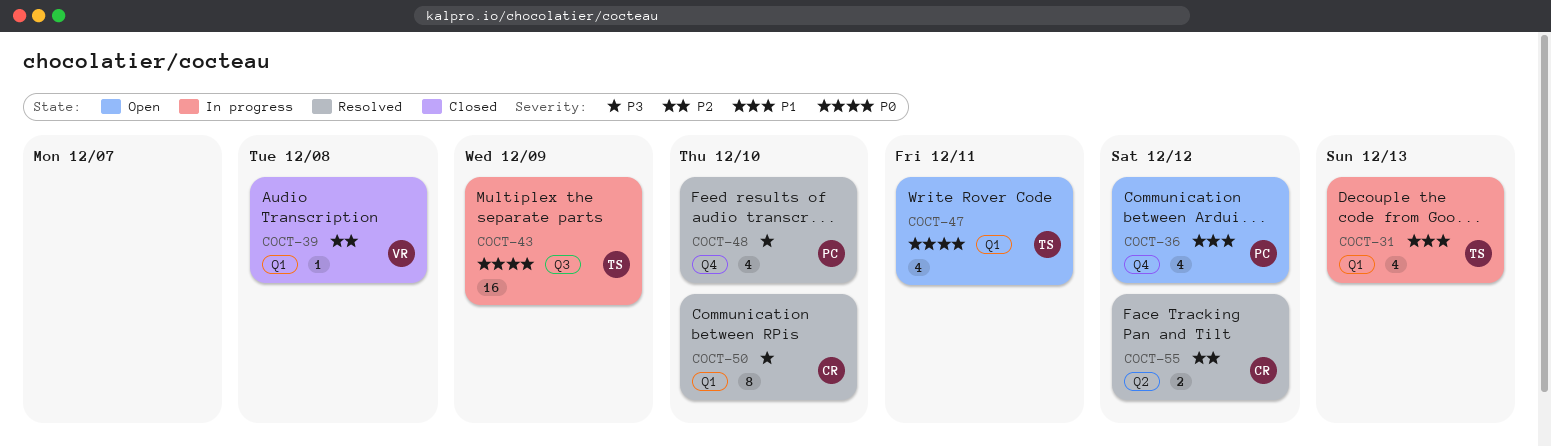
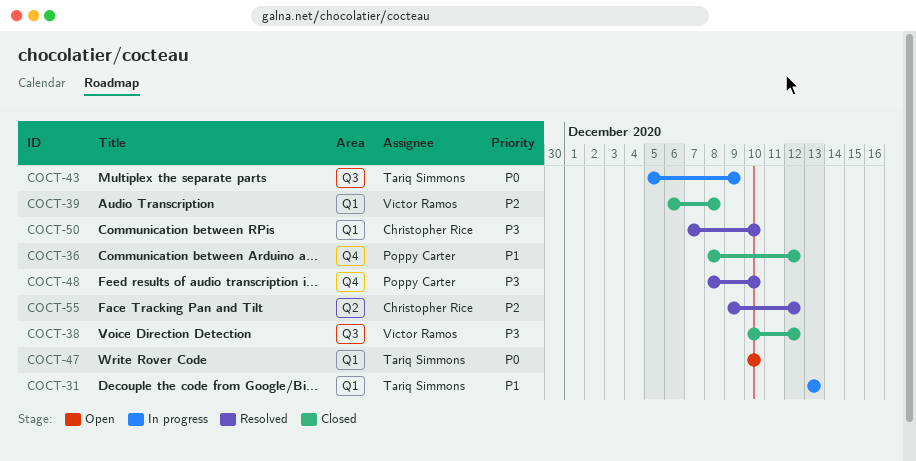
COCT-36, status: Open -> Closed
COCT-38: none -> present
COCT-47, due: Dec 11 -> Dec 10

